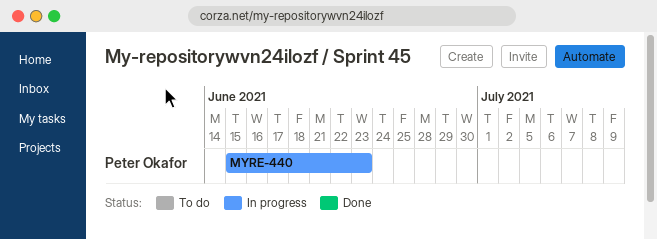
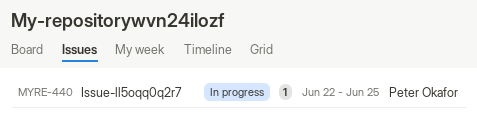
MYRE-440, start: Jun 15 -> Jun 22
MYRE-440, due: Jun 23 -> Jun 25

